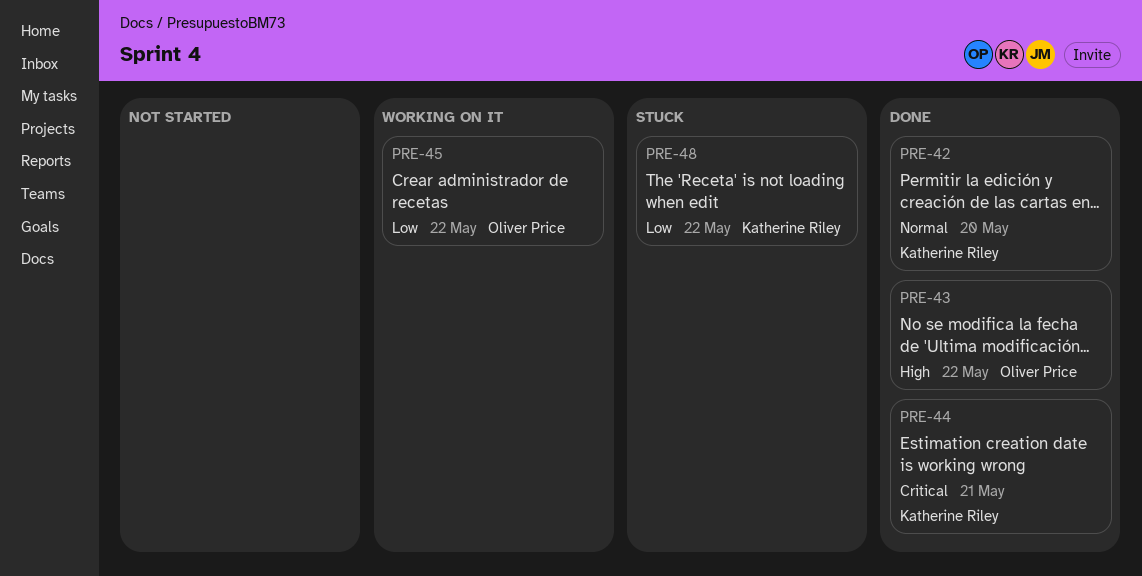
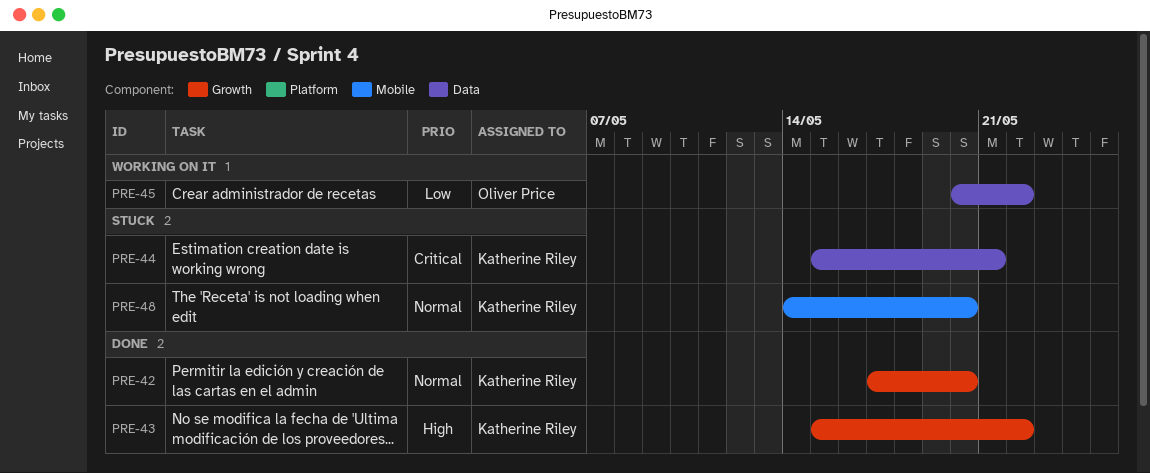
PRE-43, owner: Oliver Price -> Katherine Riley
PRE-44, status: Done -> Stuck
PRE-48, priority: Low -> Normal
PRE-48, due: May 22 -> May 20

